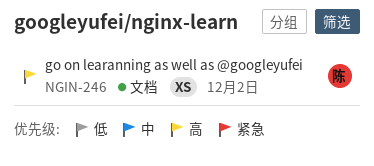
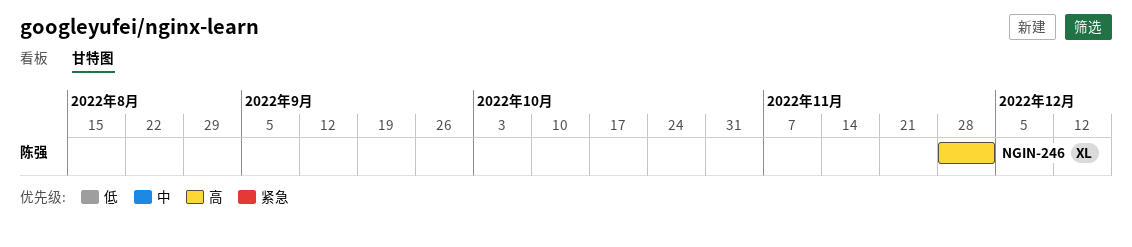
NGIN-246, estimate: XS -> XL

